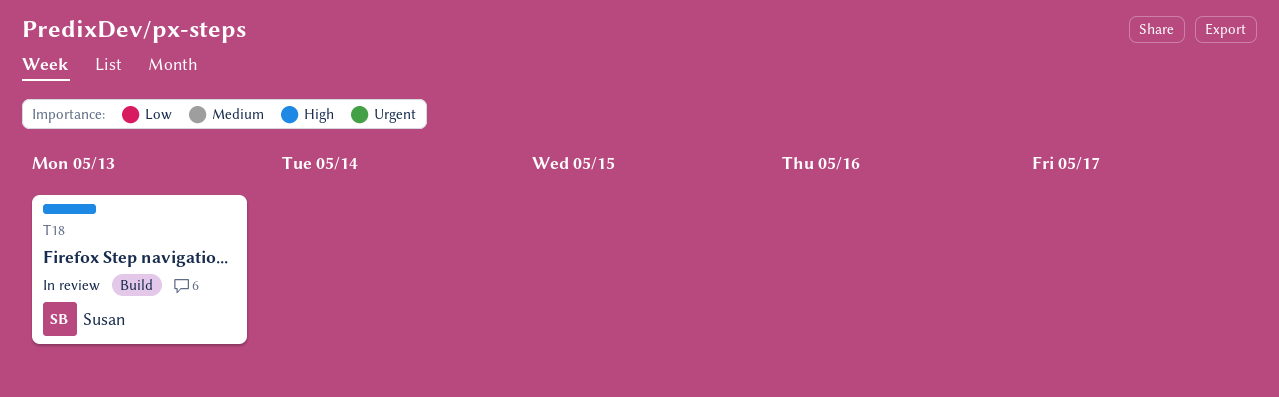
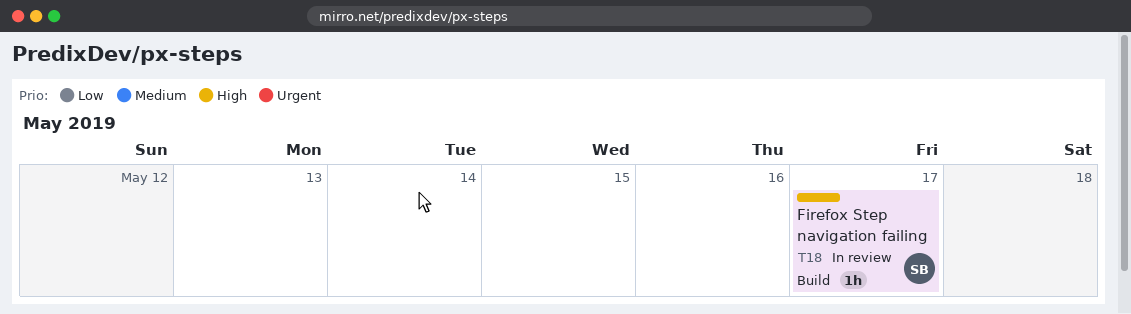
T18, due: May 13 -> May 17

